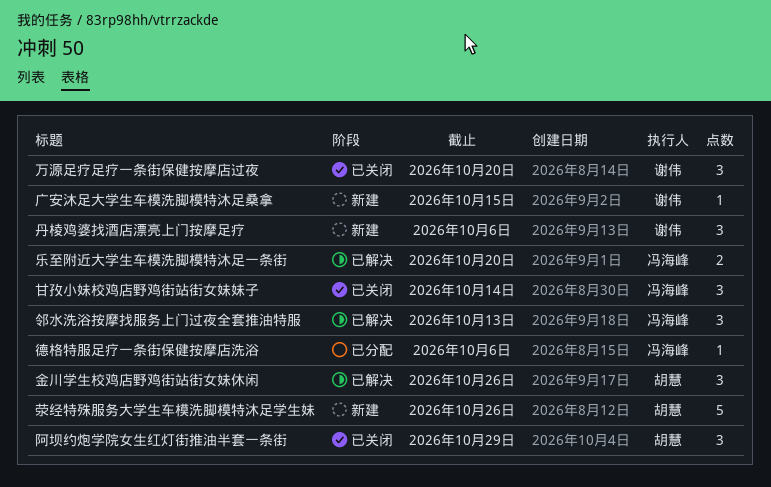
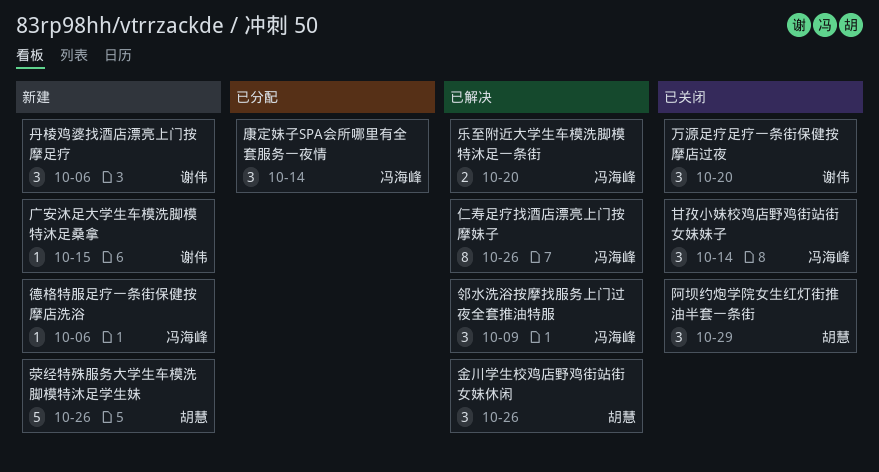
仁寿足疗找酒店漂亮上门按摩妹子: none -> present
康定妹子SPA会所哪里有全套服务一夜情: none -> present
德格特服足疗一条街保健按摩店洗浴, status: 已分配 -> 新建
邻水洗浴按摩找服务上门过夜全套推油特服, due: Oct 13 -> Oct 9

